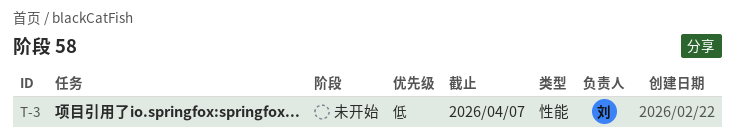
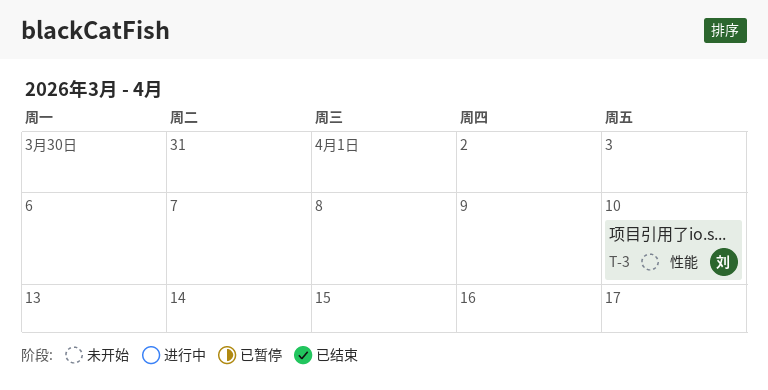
T-3, due: Apr 7 -> Apr 10

